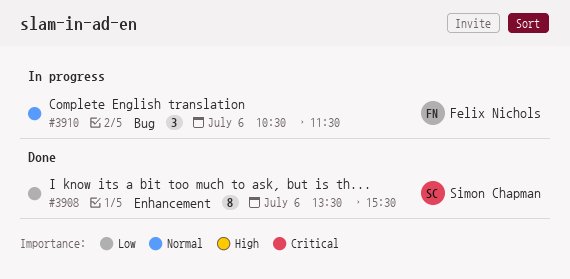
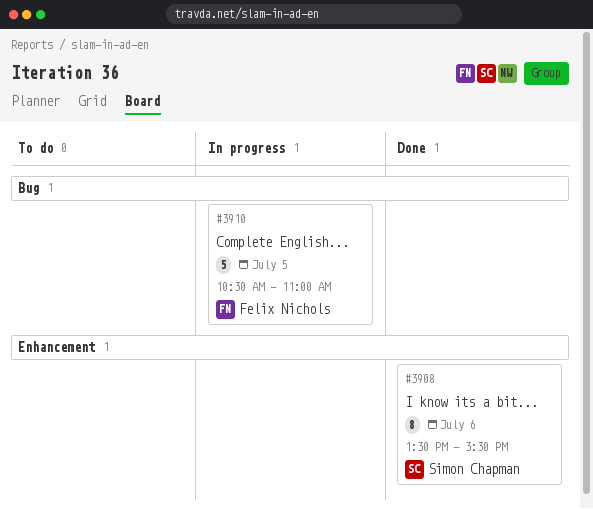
#3910, estimate: 3 -> 5
#3910, day: Jul 6 -> Jul 5
#3910, ends: 11:30 -> 11:00

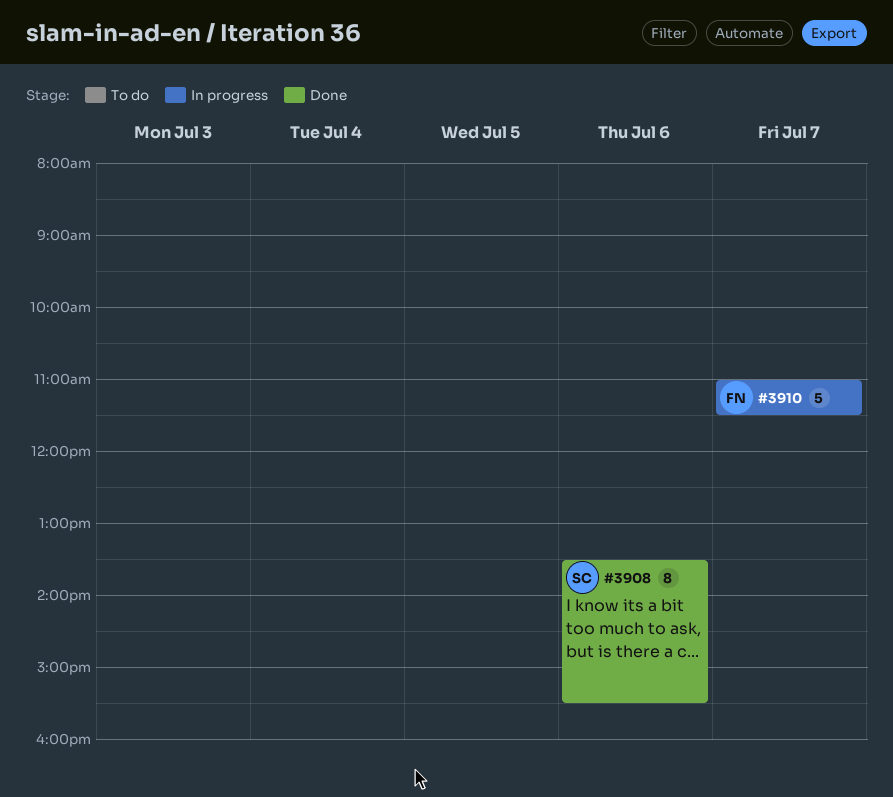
#3910, day: Jul 5 -> Jul 7
#3910, begins: 10:30 -> 11:00
#3910, ends: 11:00 -> 11:30

